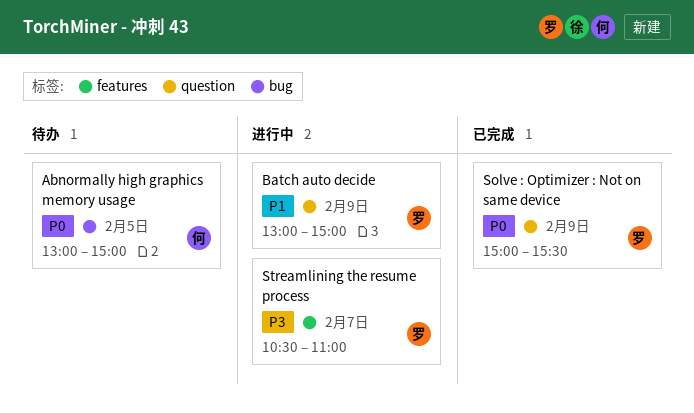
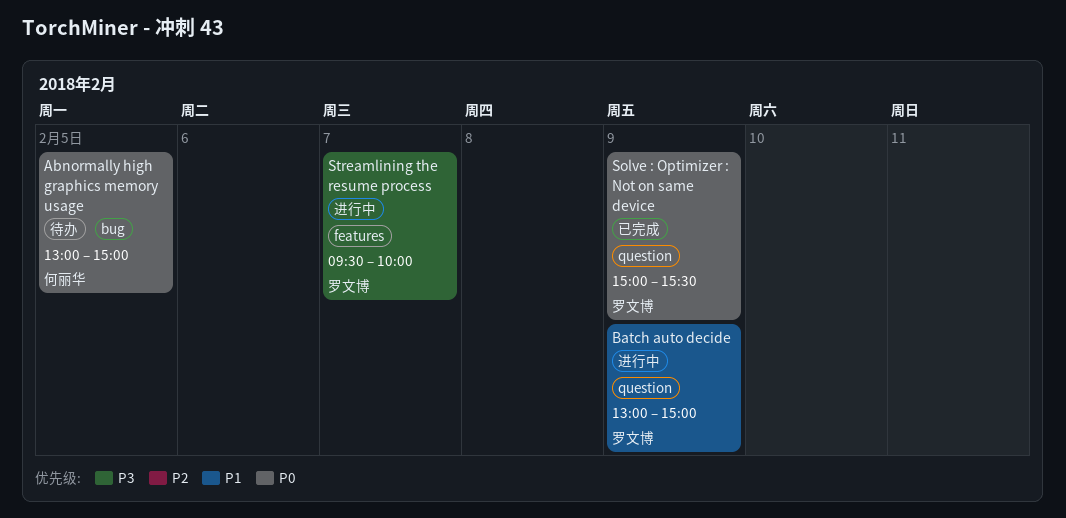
Streamlining the resume process, begins: 10:30 -> 09:30
Streamlining the resume process, ends: 11:00 -> 10:00

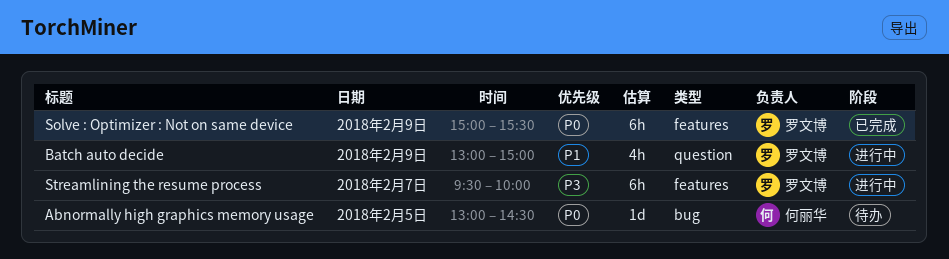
Abnormally high graphics memory usage, ends: 15:00 -> 14:30
Solve : Optimizer : Not on same device, label: question -> features

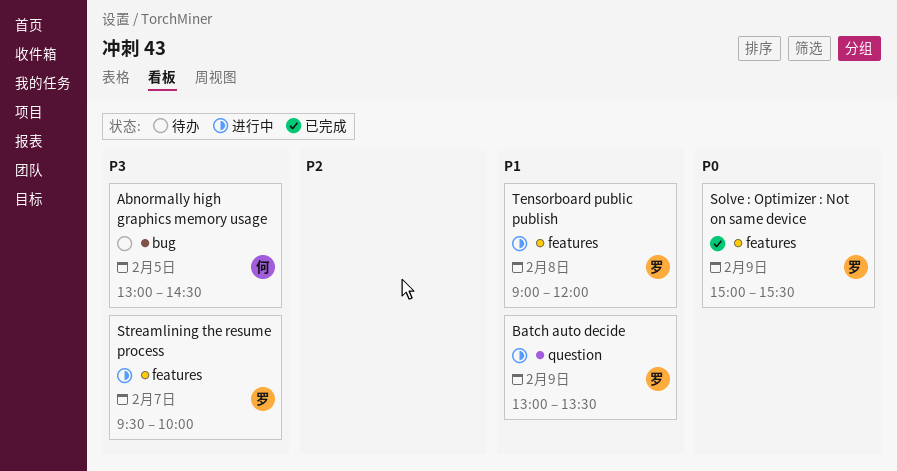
Abnormally high graphics memory usage, priority: P0 -> P3
Batch auto decide, ends: 15:00 -> 13:30
Tensorboard public publish: none -> present

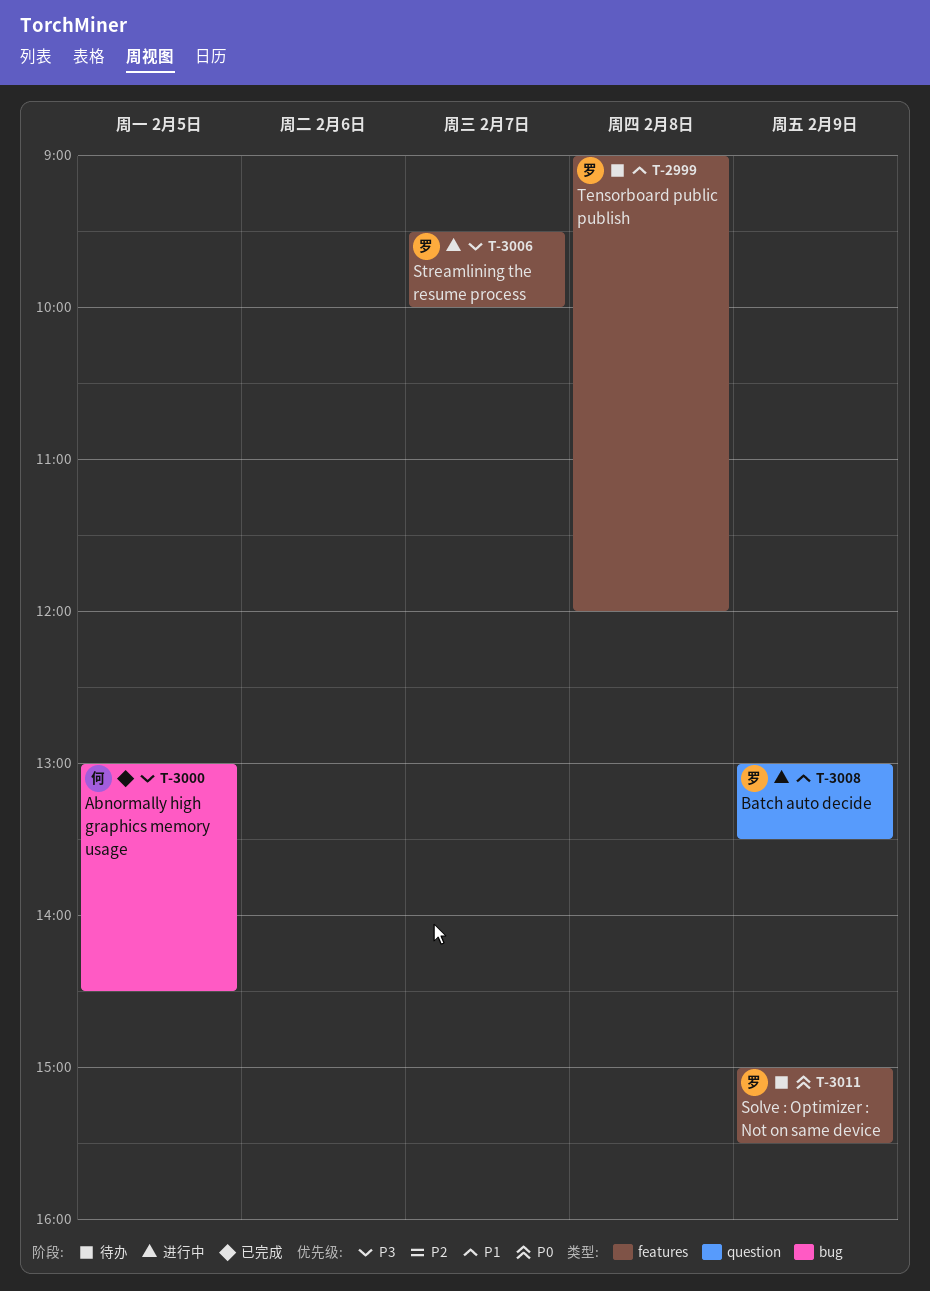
Abnormally high graphics memory usage, status: 待办 -> 已完成
Solve : Optimizer : Not on same device, status: 已完成 -> 待办
Tensorboard public publish, status: 进行中 -> 待办

